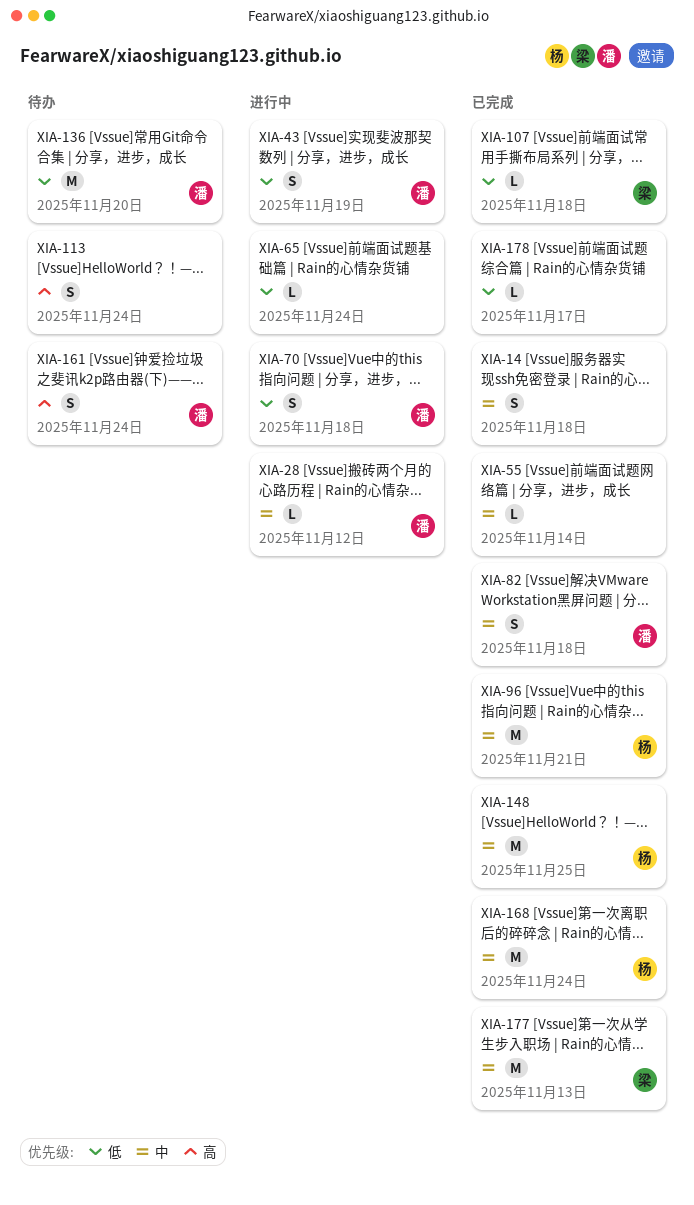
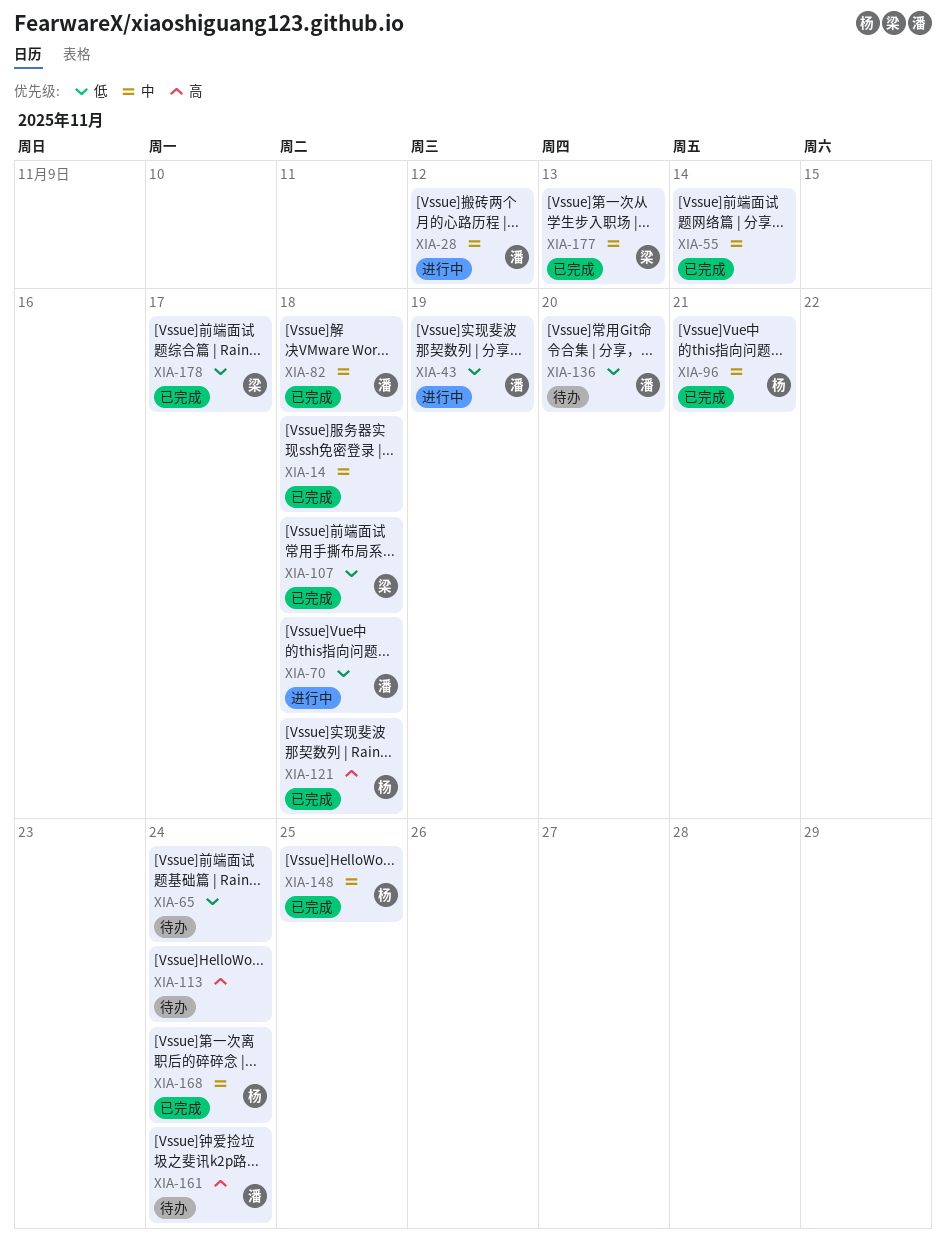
XIA-65, status: 进行中 -> 待办
XIA-121: none -> present
XIA-178, owner: none -> 梁

